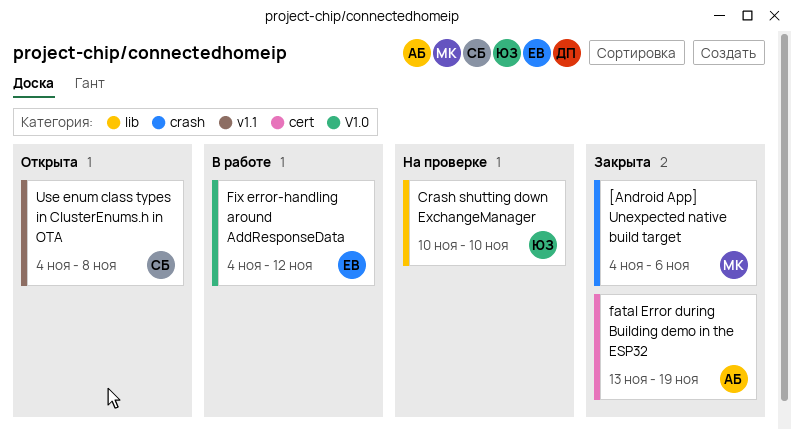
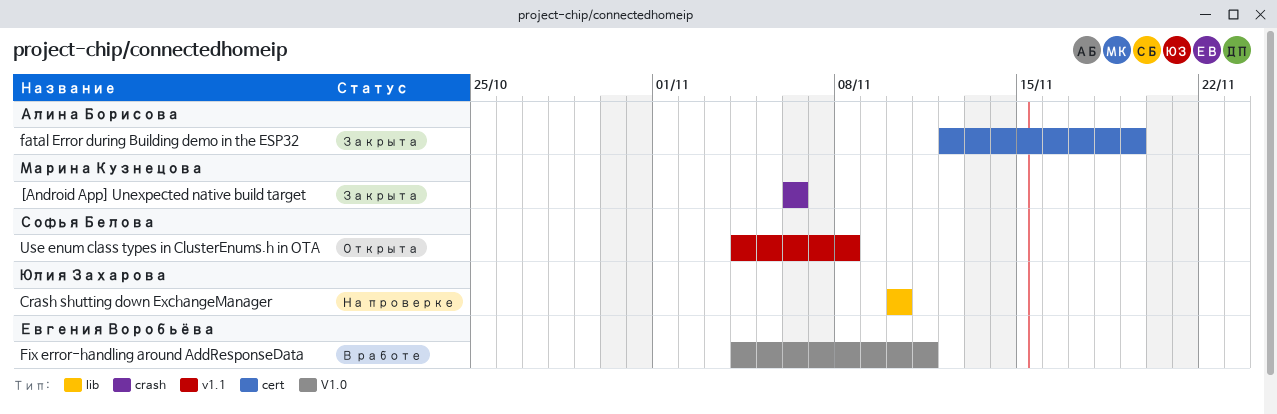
[Android App] Unexpected native build target, start: Nov 4 -> Nov 6
fatal Error during Building demo in the ESP32, start: Nov 13 -> Nov 12
Fix error-handling around AddResponseData, due: Nov 12 -> Nov 11

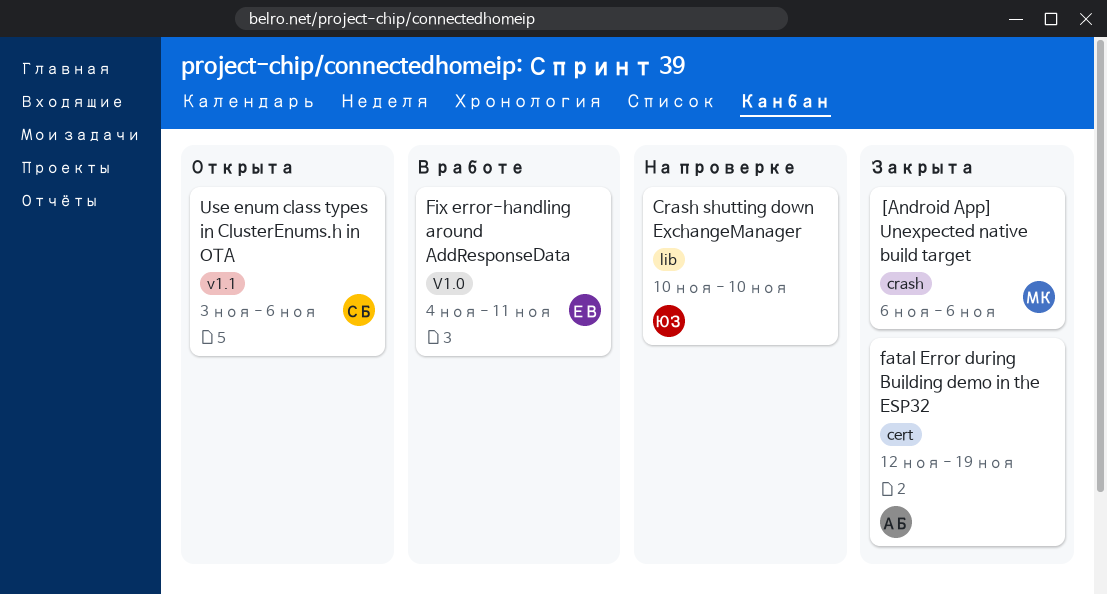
Use enum class types in ClusterEnums.h in OTA, start: Nov 4 -> Nov 3
Use enum class types in ClusterEnums.h in OTA, due: Nov 8 -> Nov 6

